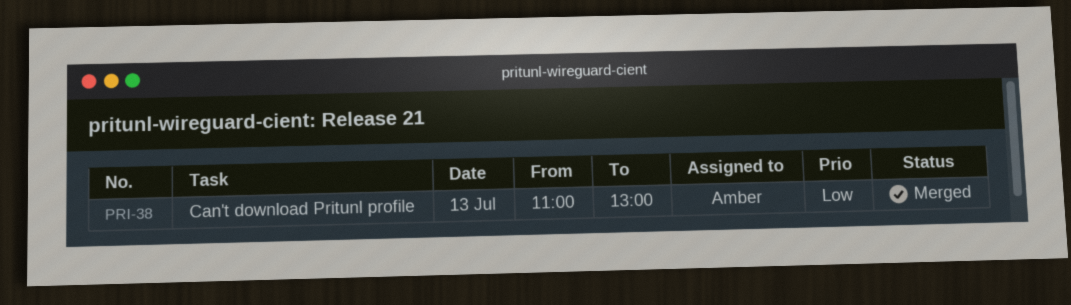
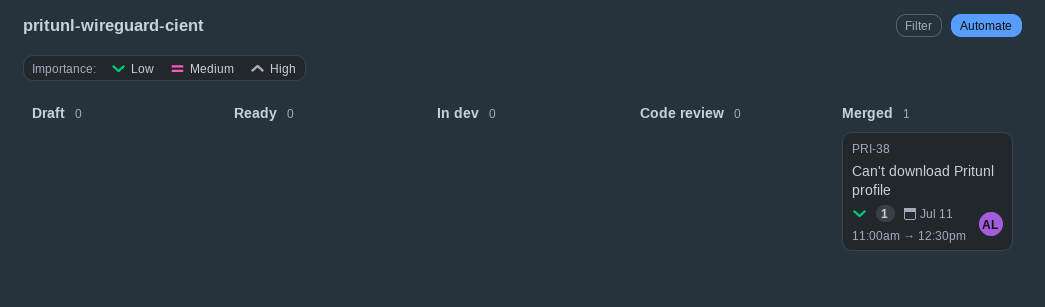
PRI-38, day: Jul 13 -> Jul 11
PRI-38, ends: 13:00 -> 12:30

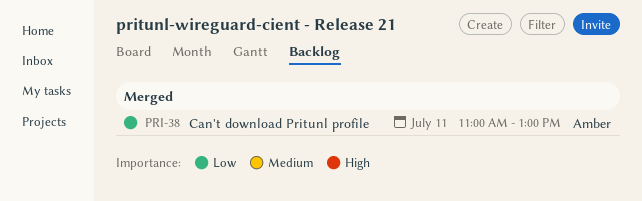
PRI-38, ends: 12:30 -> 13:00

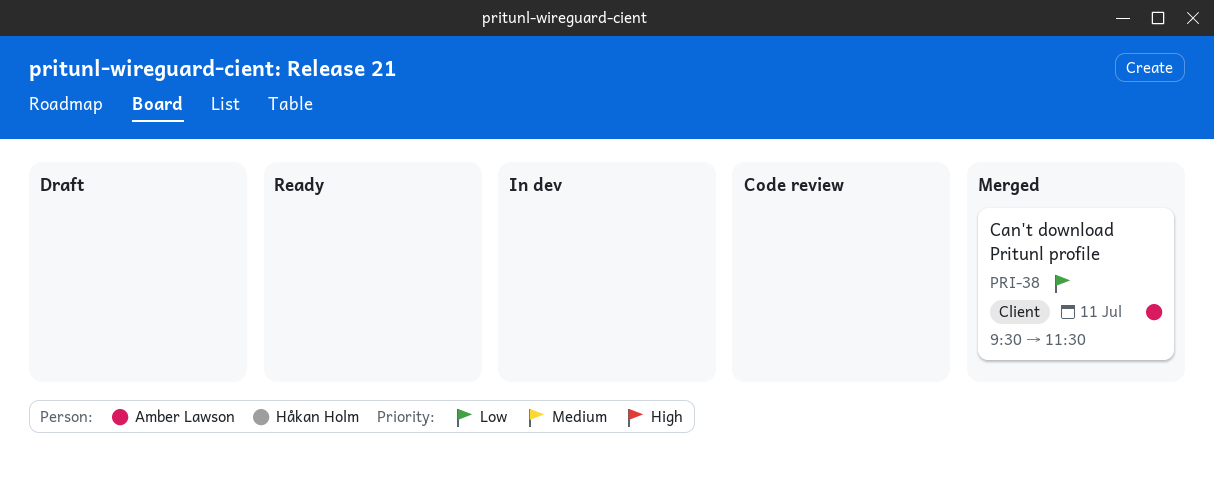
PRI-38, begins: 11:00 -> 09:30
PRI-38, ends: 13:00 -> 11:30

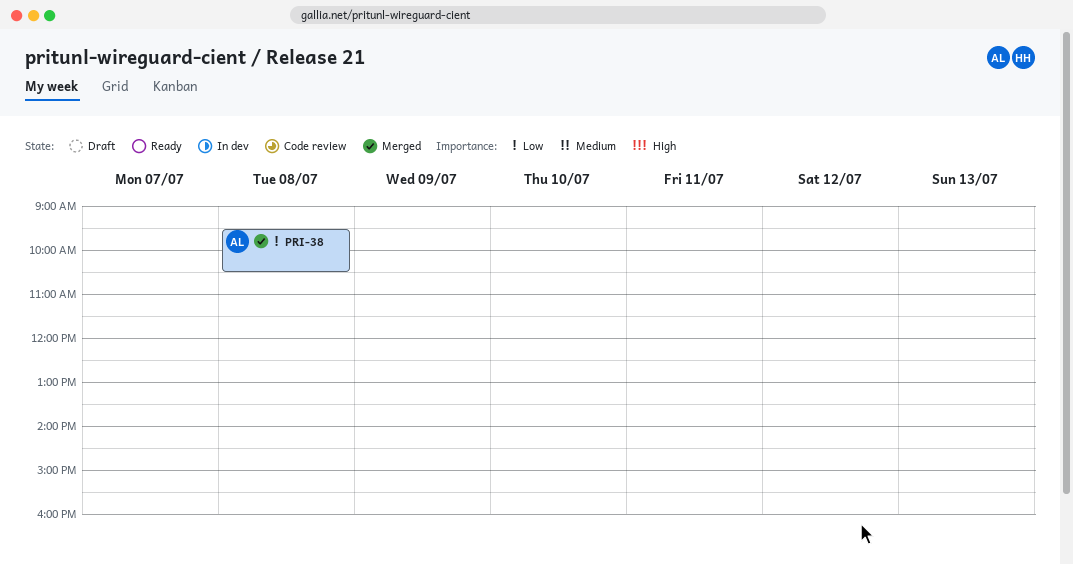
PRI-38, day: Jul 11 -> Jul 8
PRI-38, ends: 11:30 -> 10:30

